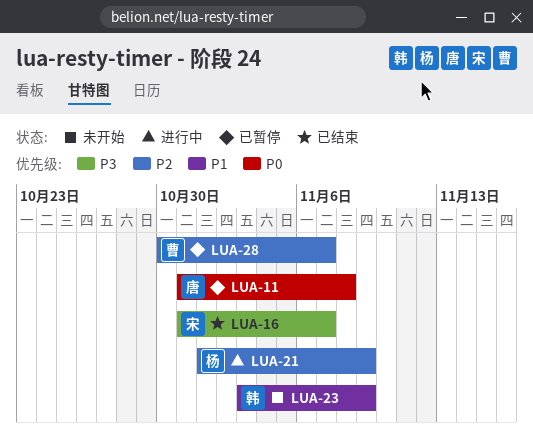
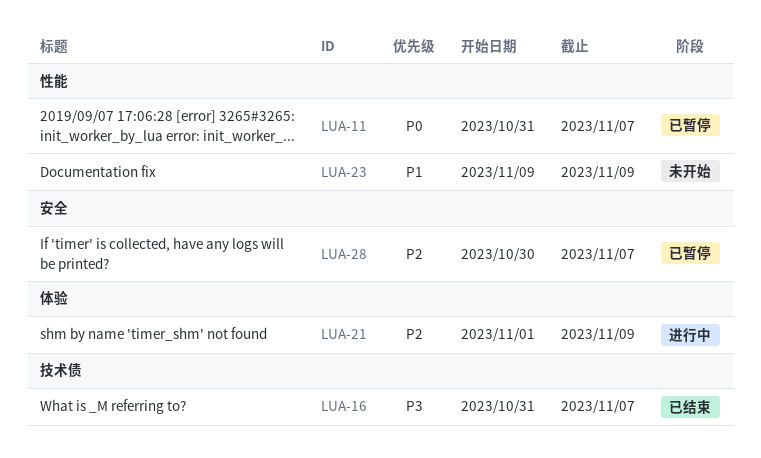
LUA-11, due: Nov 8 -> Nov 7
LUA-23, start: Nov 3 -> Nov 9

